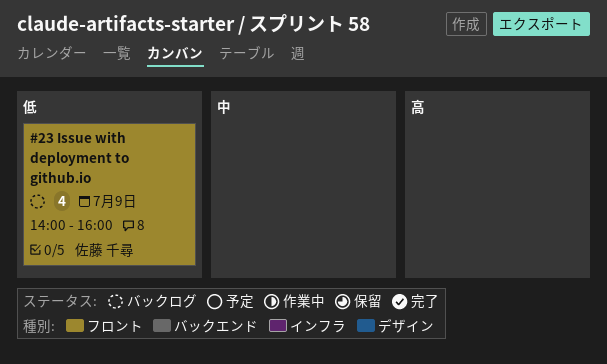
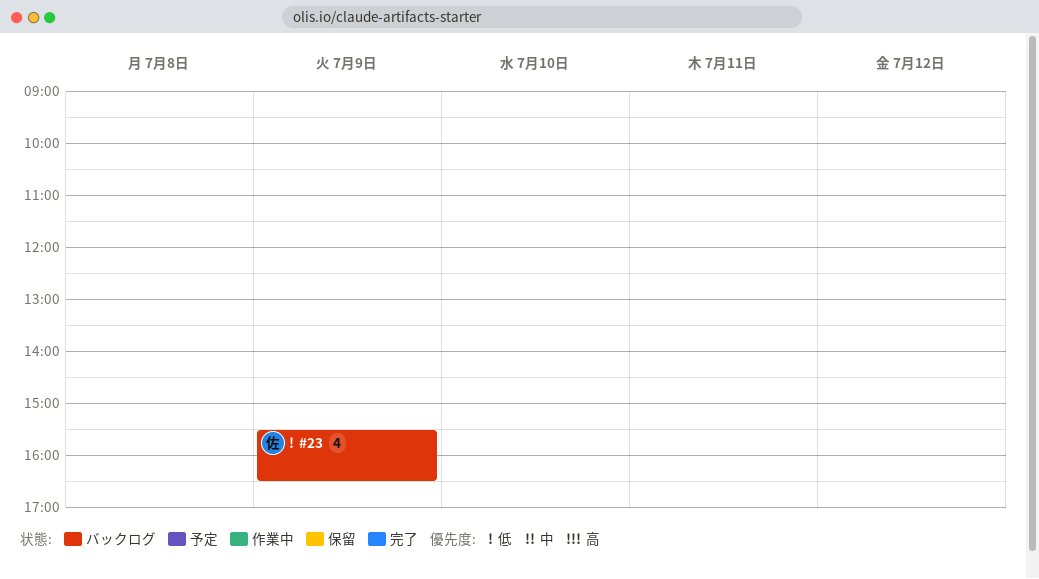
#23, begins: 14:00 -> 15:30
#23, ends: 16:00 -> 16:30

